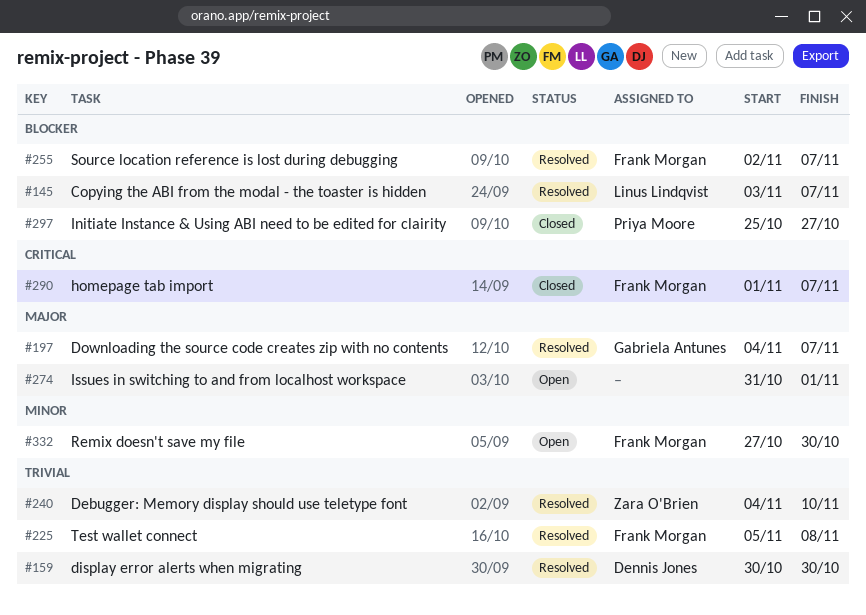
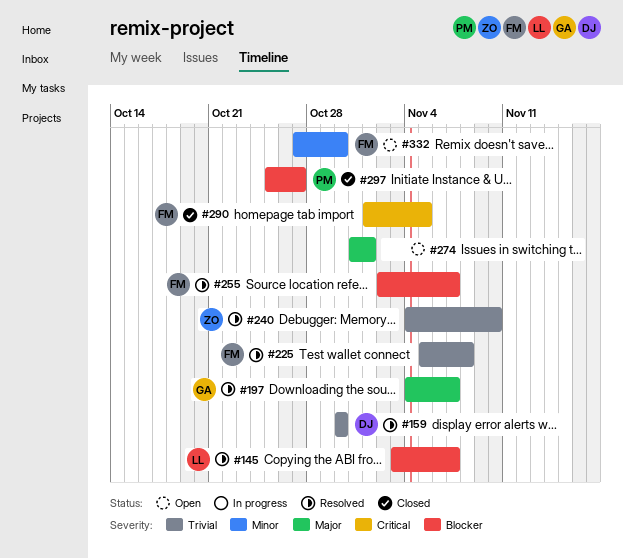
#290, due: Nov 7 -> Nov 5

